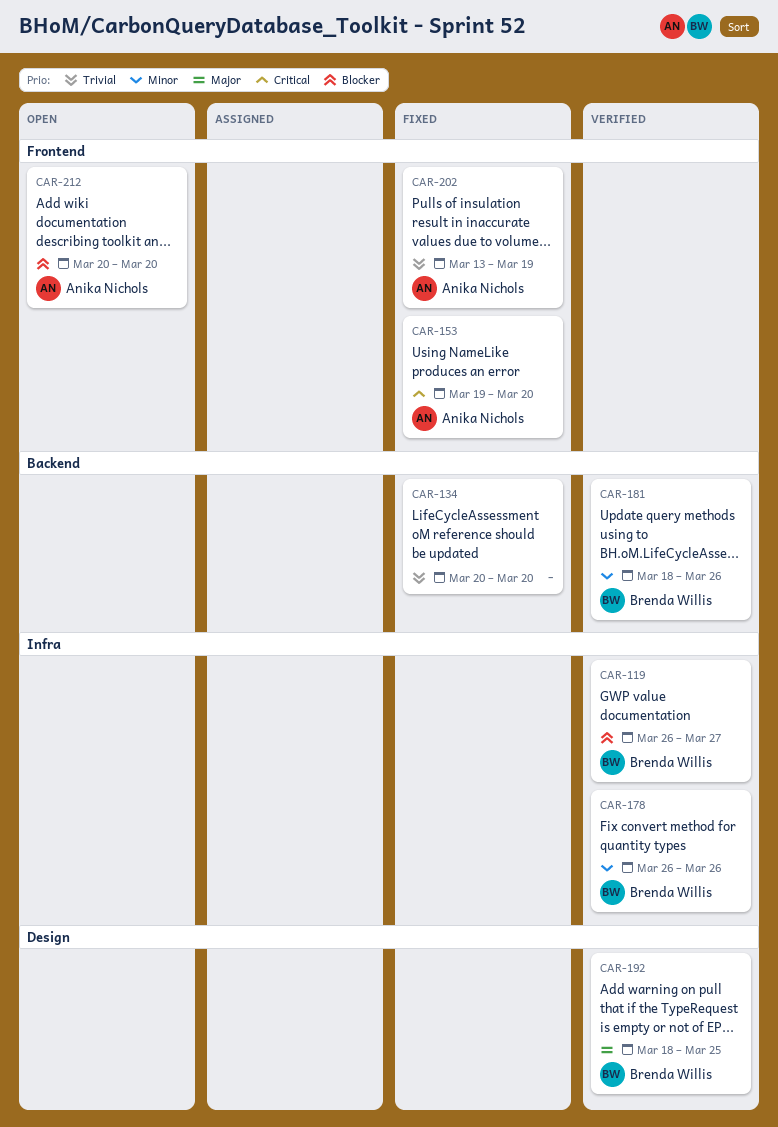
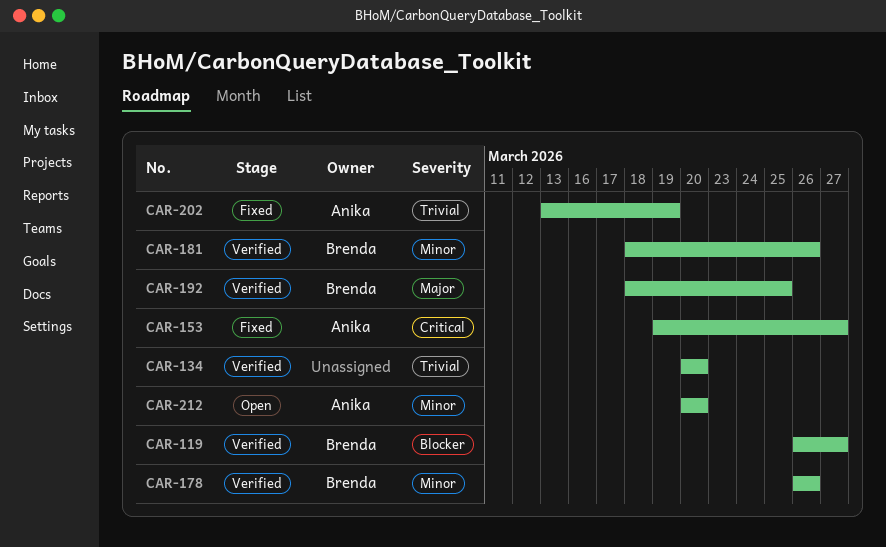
CAR-134, status: Fixed -> Verified
CAR-153, due: Mar 20 -> Mar 27
CAR-212, priority: Blocker -> Minor

